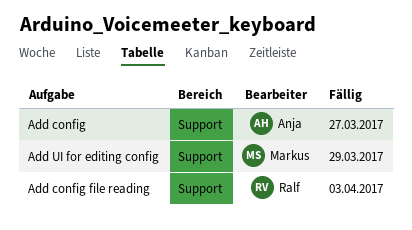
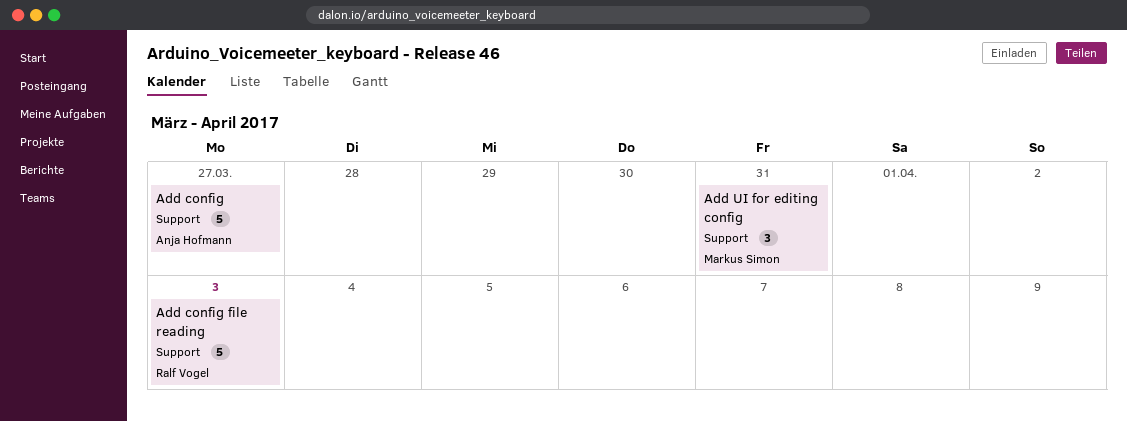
Add UI for editing config, due: Mar 29 -> Mar 31

